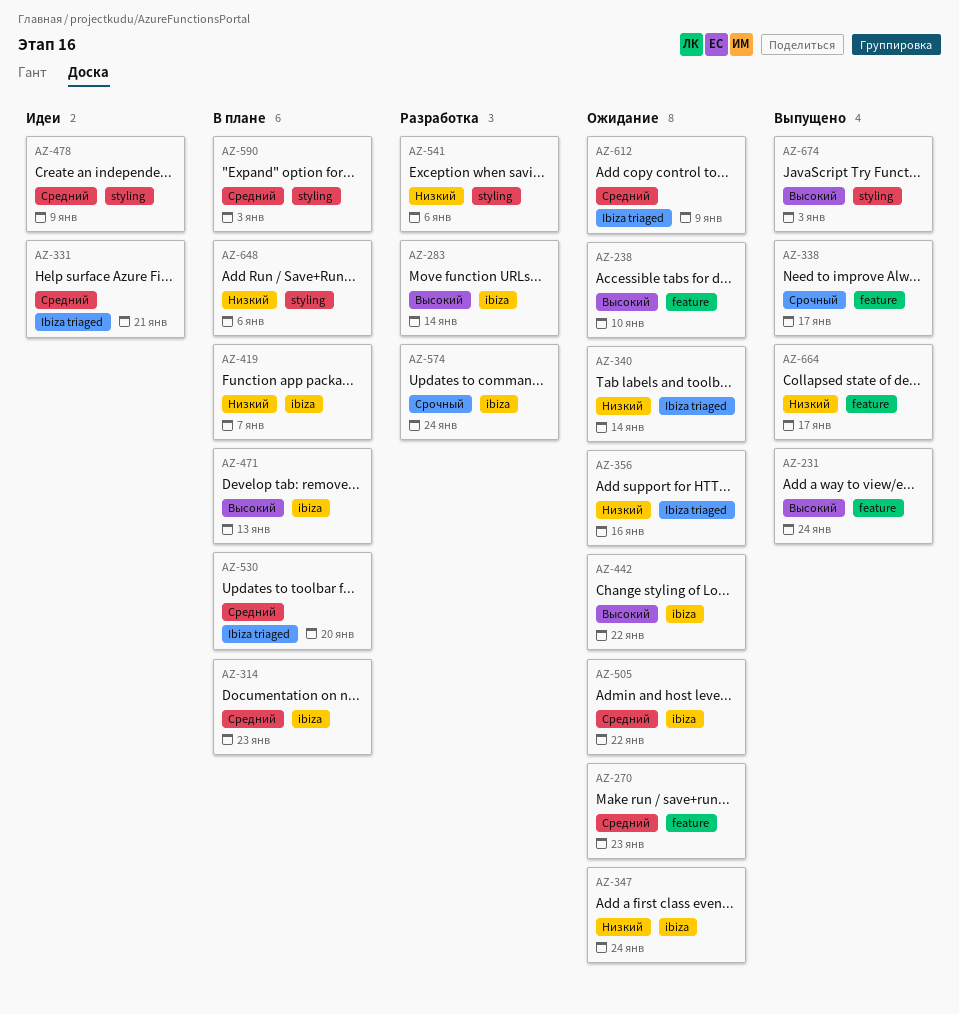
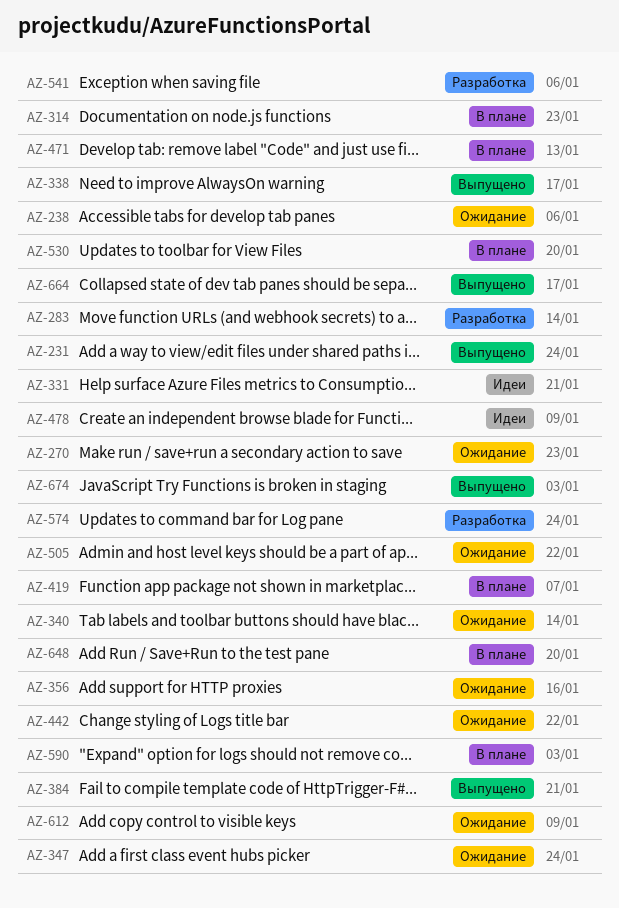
AZ-238, due: Jan 10 -> Jan 6
AZ-384: none -> present
AZ-648, due: Jan 6 -> Jan 20

